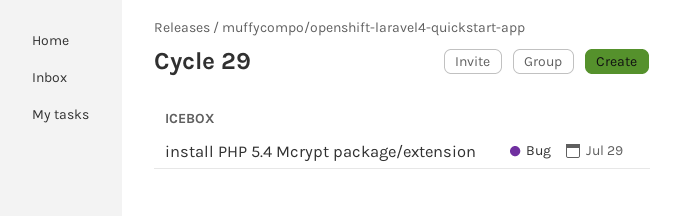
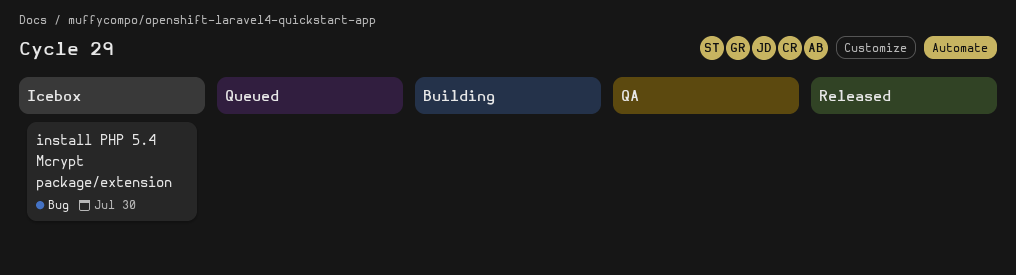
install PHP 5.4 Mcrypt package/extension, due: Jul 29 -> Jul 30

